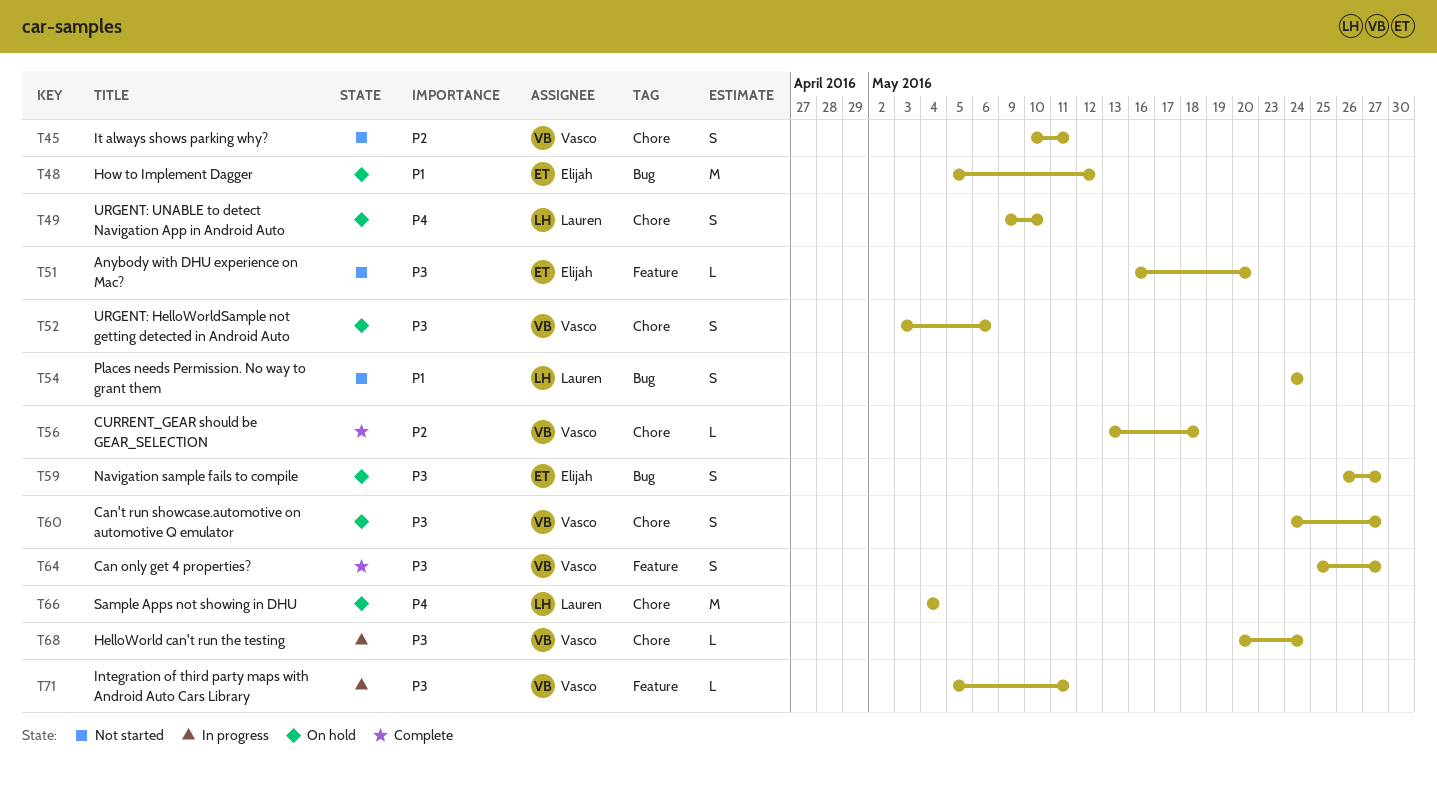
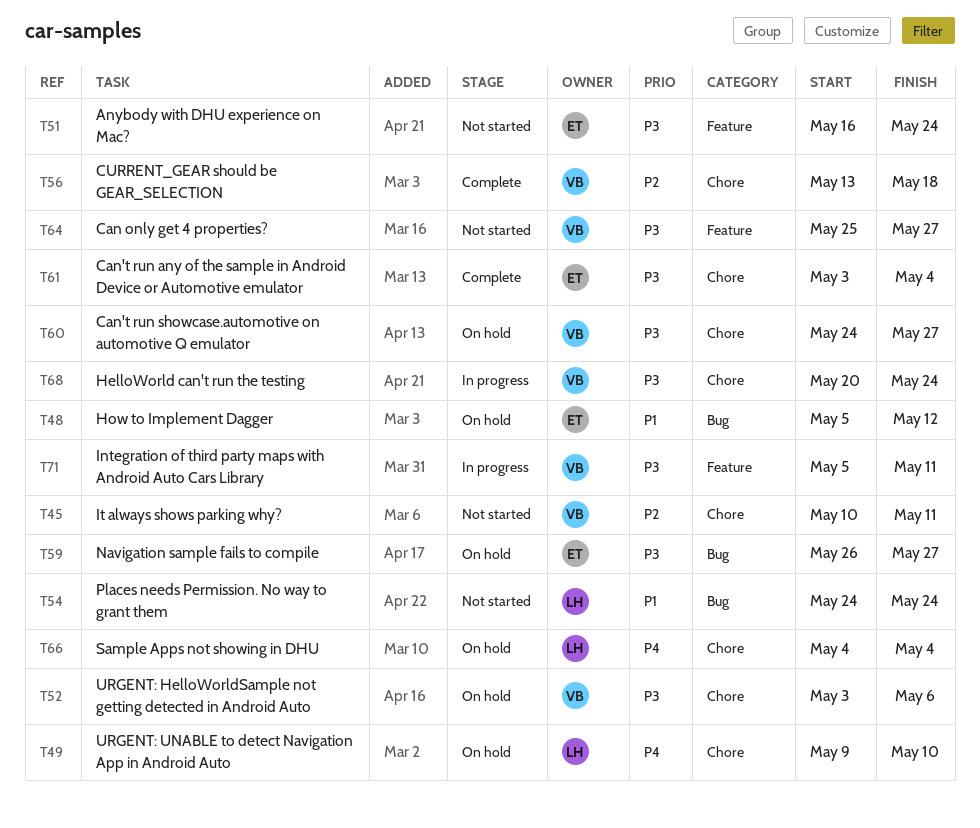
T51, due: May 20 -> May 24
T61: none -> present
T64, status: Complete -> Not started

